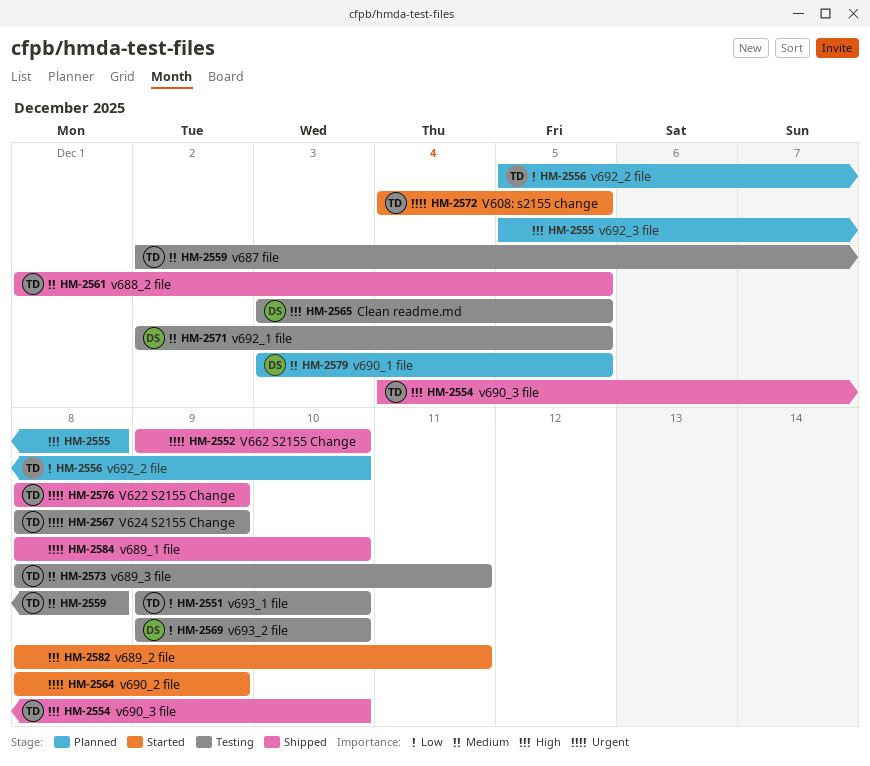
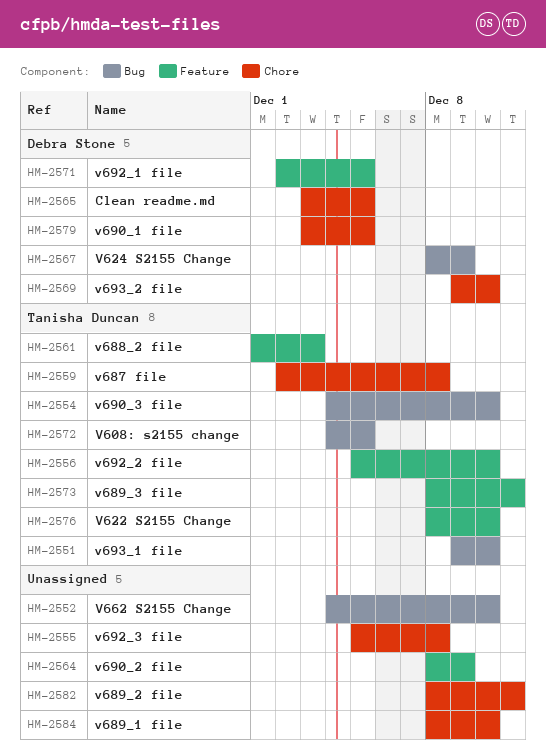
HM-2552, start: Dec 9 -> Dec 4
HM-2561, due: Dec 5 -> Dec 3
HM-2567, owner: Tanisha Duncan -> Debra Stone
HM-2576, due: Dec 9 -> Dec 10

